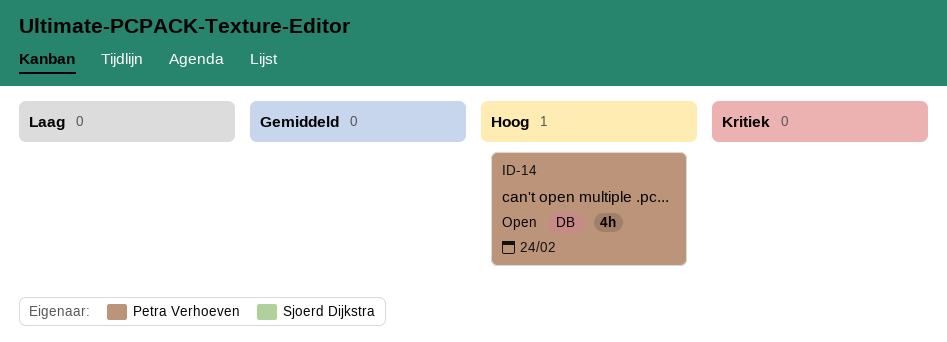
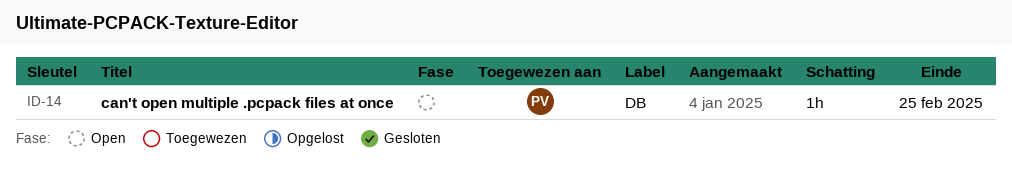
ID-14, estimate: 4h -> 1h
ID-14, due: Feb 24 -> Feb 25

